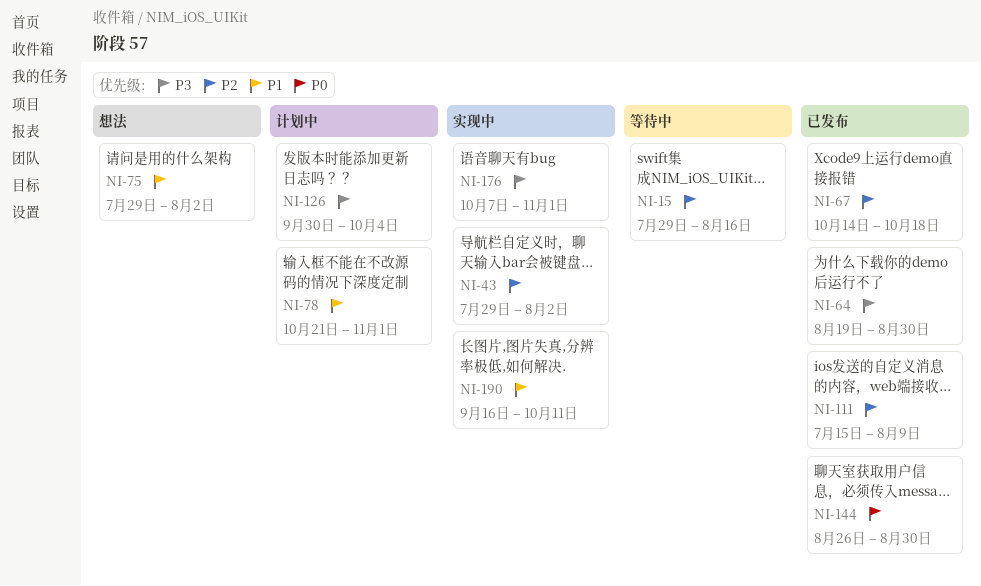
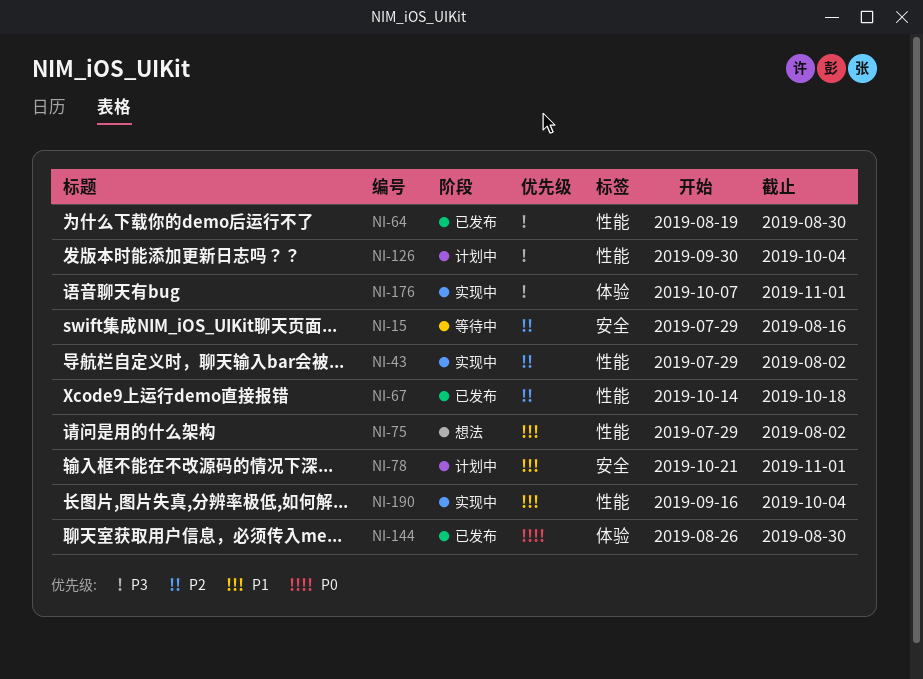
NI-111: present -> none
NI-190, due: Oct 11 -> Oct 4

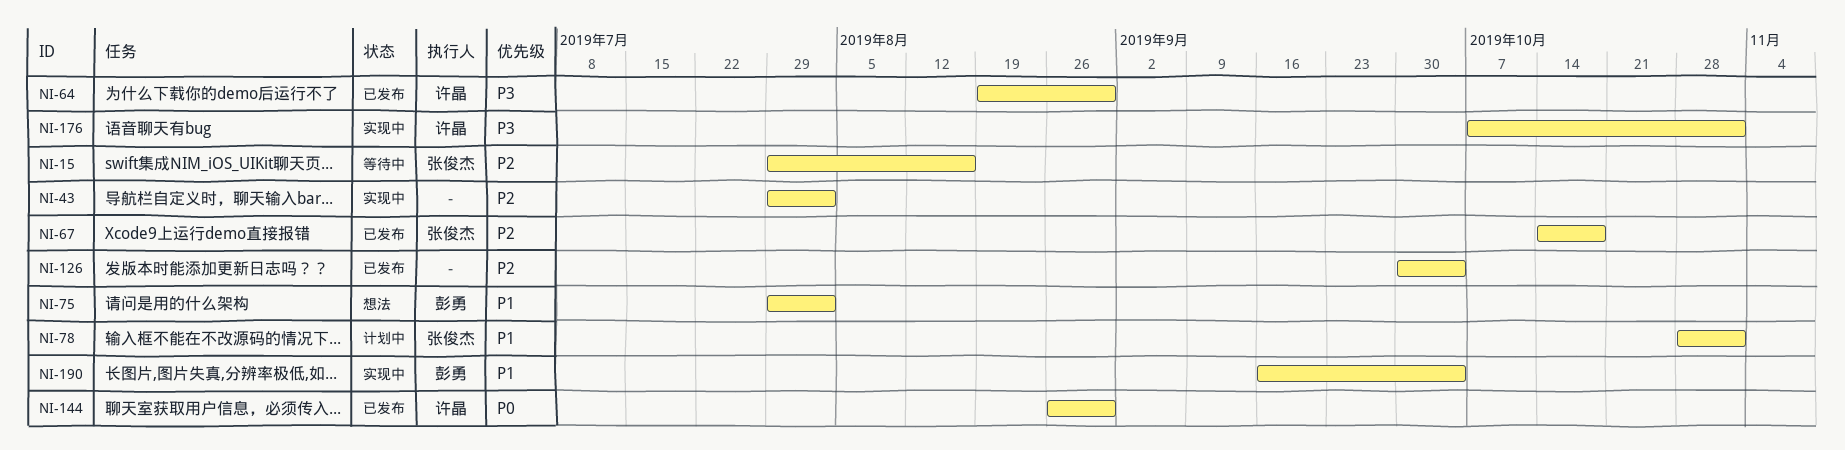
NI-78, start: Oct 21 -> Oct 28
NI-126, status: 计划中 -> 已发布
NI-126, priority: P3 -> P2

